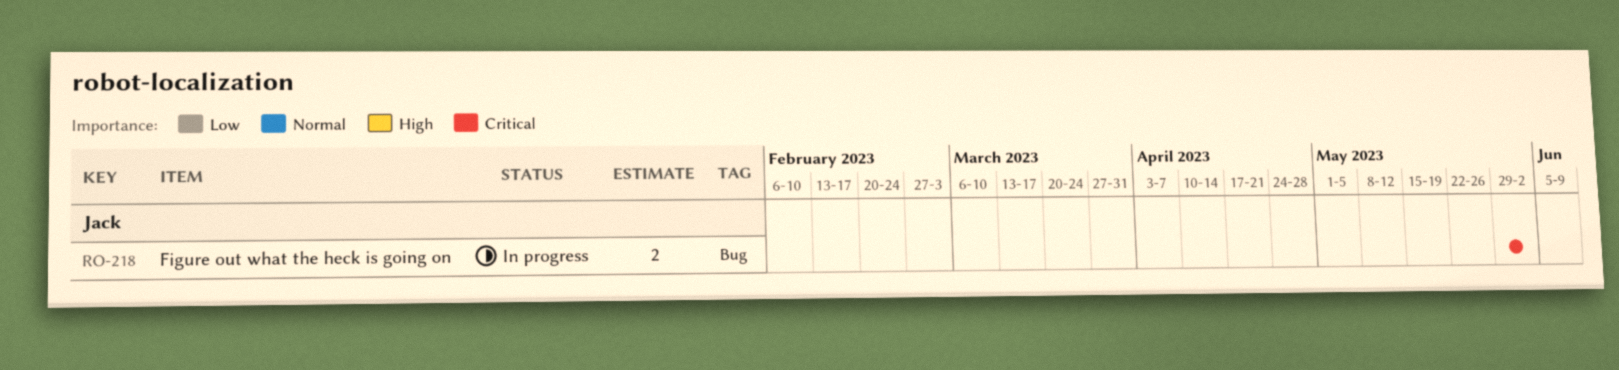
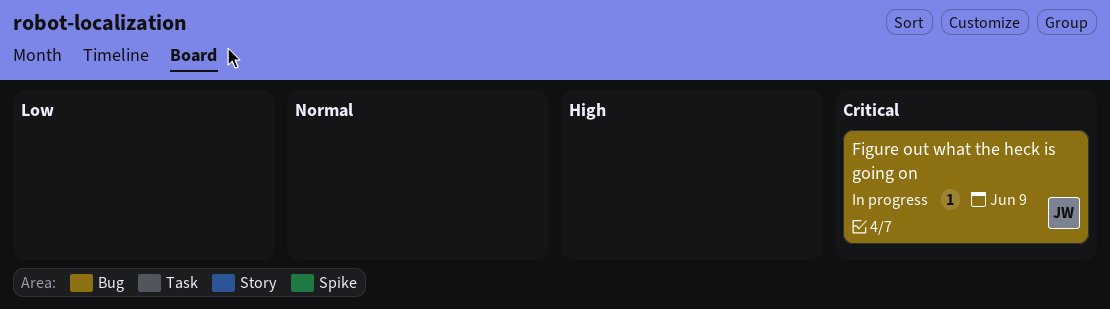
Figure out what the heck is going on, estimate: 2 -> 1
Figure out what the heck is going on, due: Jun 2 -> Jun 9

